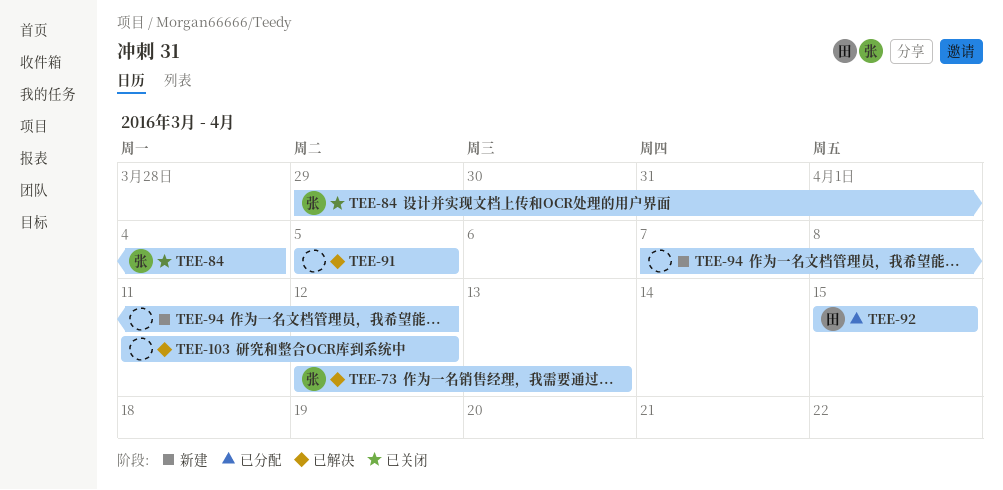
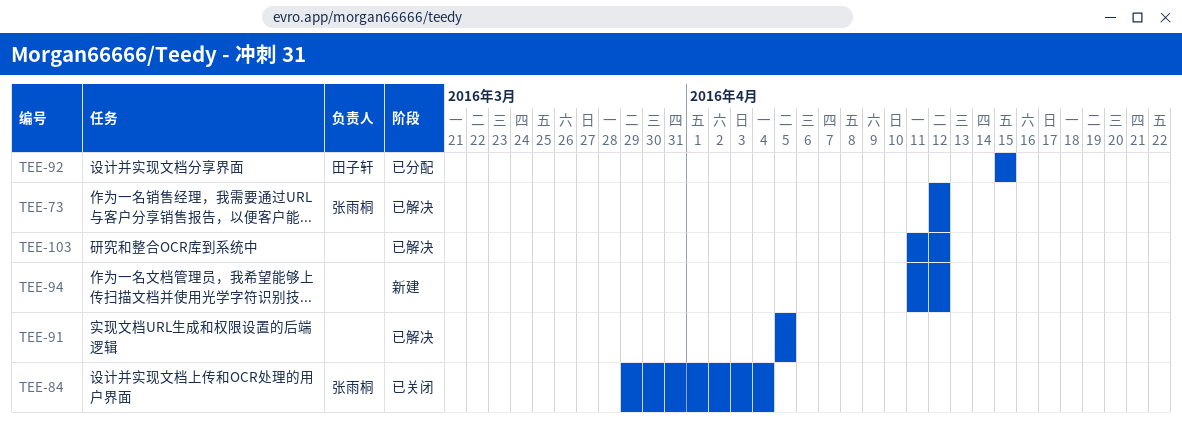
TEE-73, due: Apr 13 -> Apr 12
TEE-94, start: Apr 7 -> Apr 11

